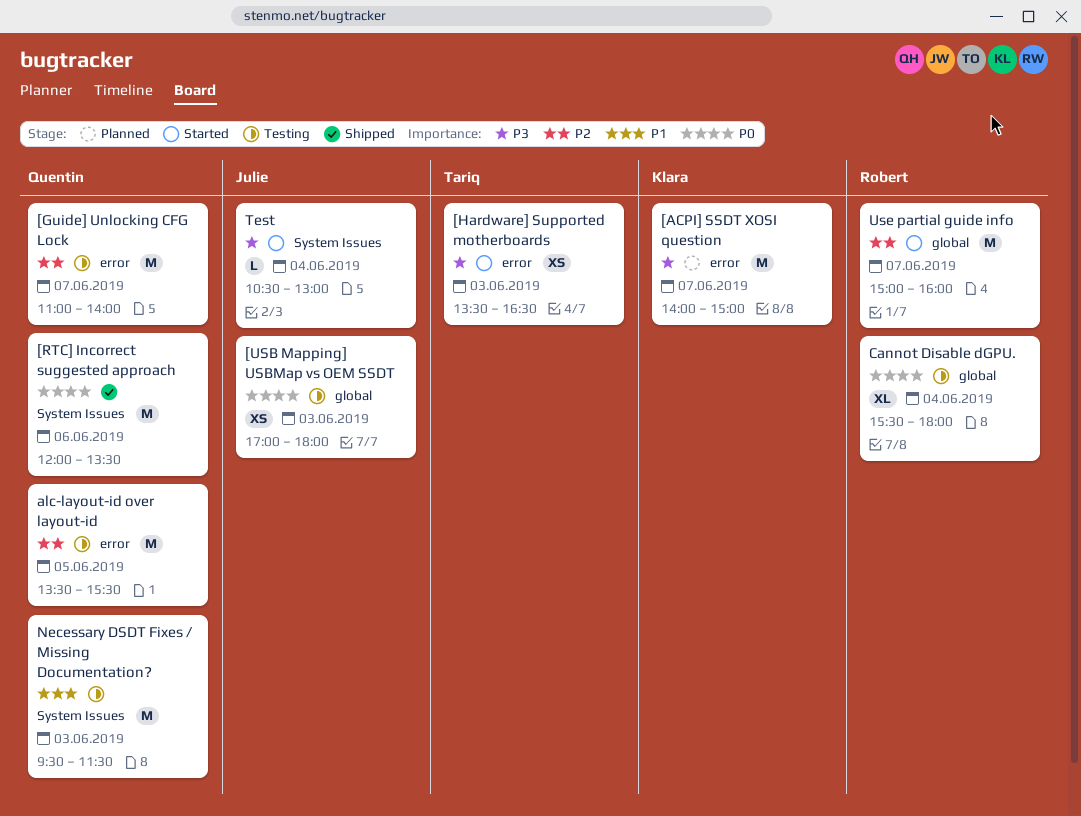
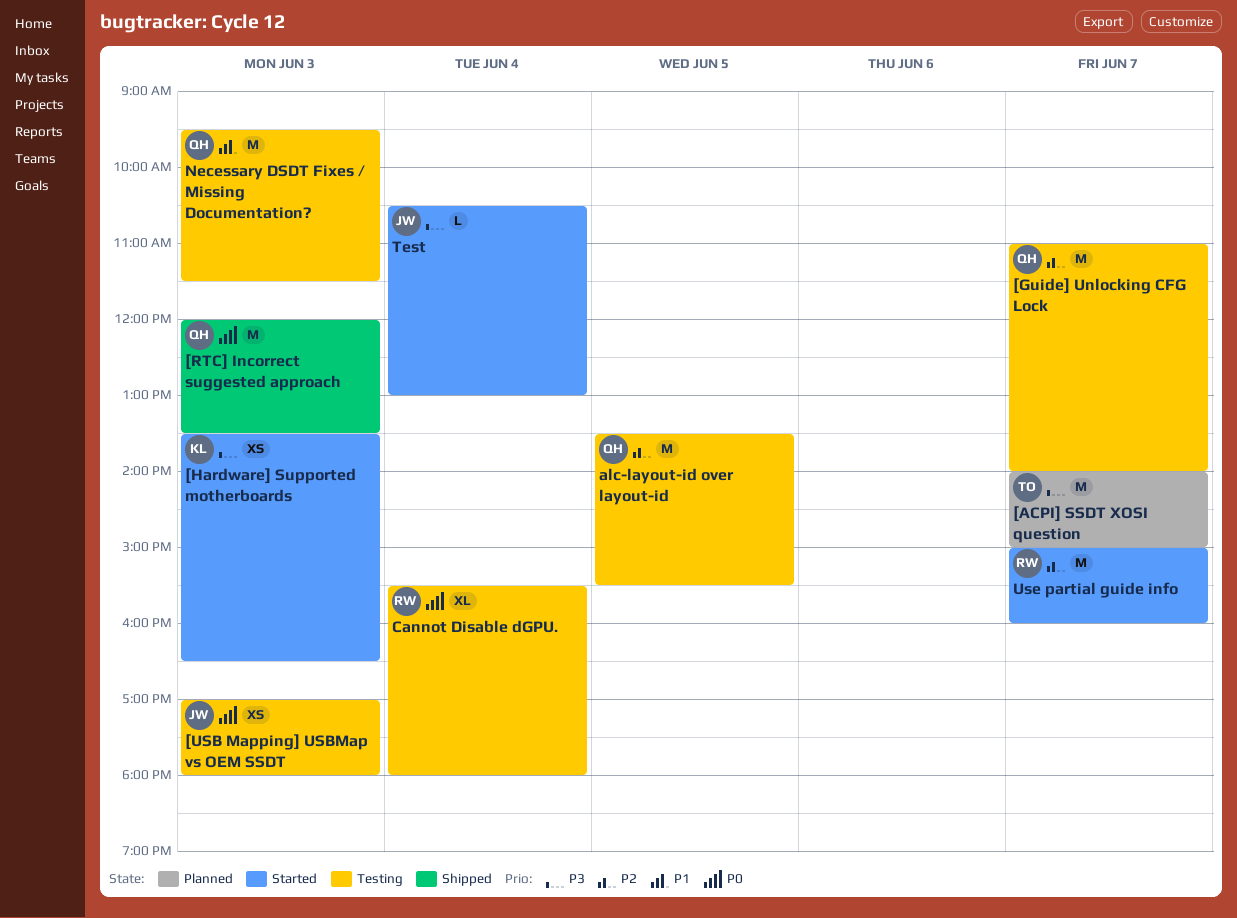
[ACPI] SSDT XOSI question, owner: Klara -> Tariq
[Hardware] Supported motherboards, owner: Tariq -> Klara
[RTC] Incorrect suggested approach, day: Jun 6 -> Jun 3

